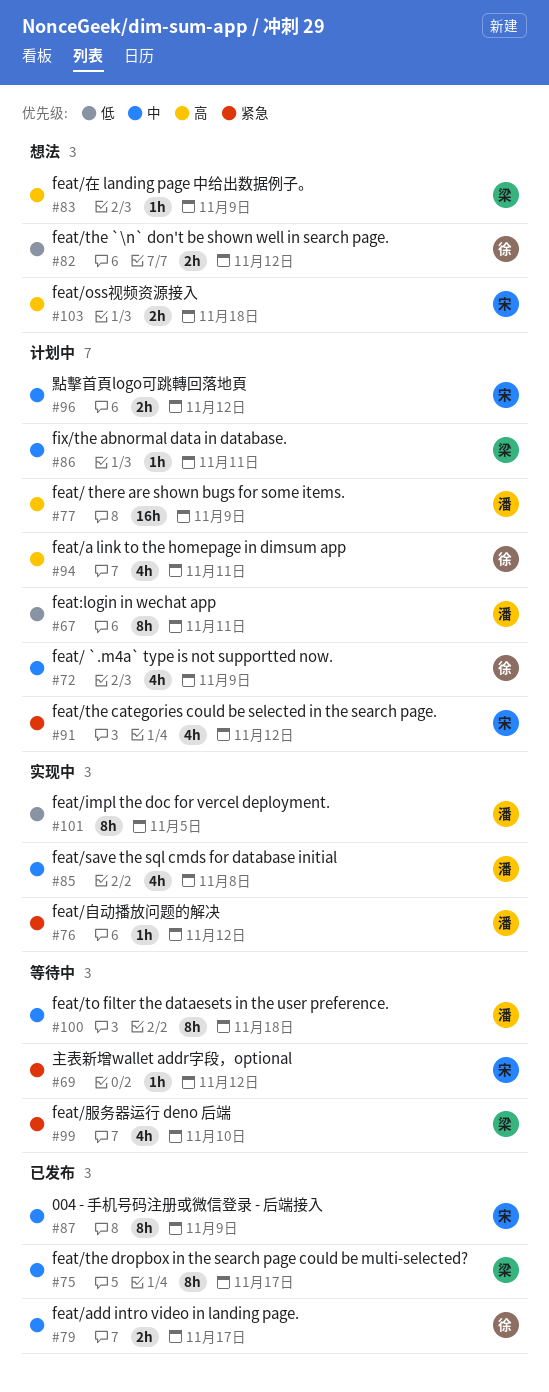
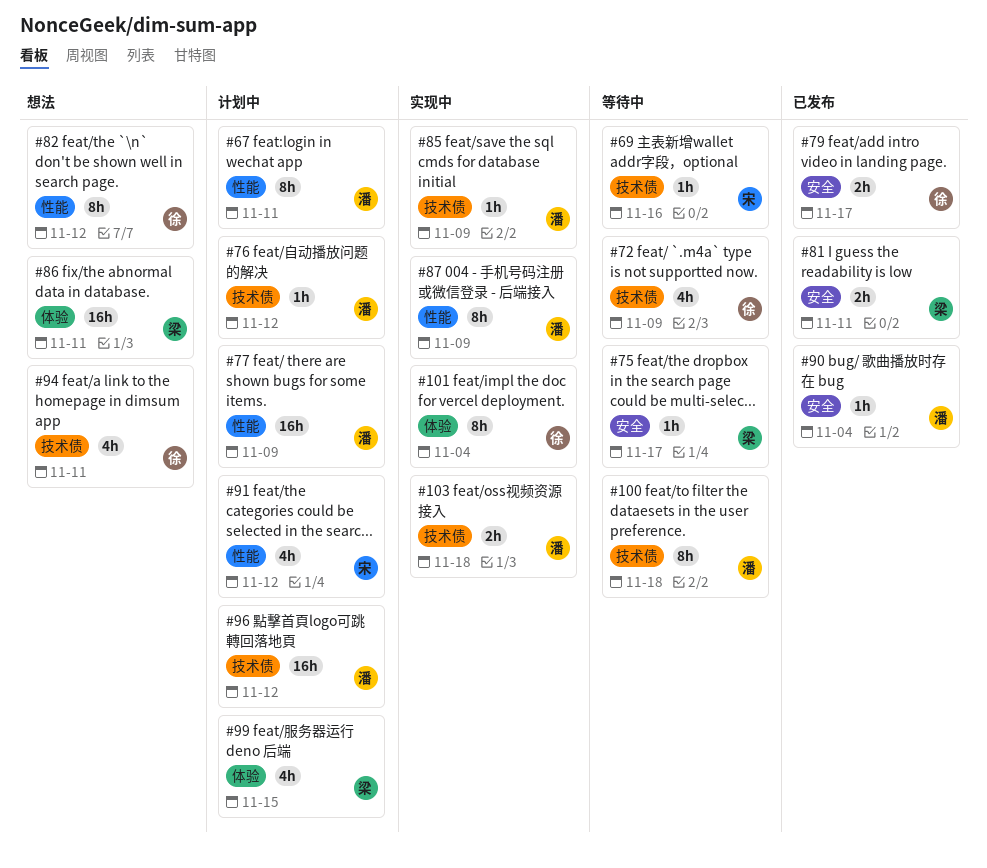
#69, due: Nov 12 -> Nov 16
#72, status: 计划中 -> 等待中
#75, status: 已发布 -> 等待中
#75, estimate: 8h -> 1h
#76, status: 实现中 -> 计划中
#81: none -> present
#82, estimate: 2h -> 8h
#83: present -> none
#85, estimate: 4h -> 1h
#85, due: Nov 8 -> Nov 9
#86, status: 计划中 -> 想法
#86, estimate: 1h -> 16h
#87, status: 已发布 -> 实现中
#87, owner: 宋 -> 潘
#90: none -> present
#94, status: 计划中 -> 想法
#96, owner: 宋 -> 潘
#96, estimate: 2h -> 16h
#99, status: 等待中 -> 计划中
#99, due: Nov 10 -> Nov 15
#101, owner: 潘 -> 徐
#101, due: Nov 5 -> Nov 4
#103, status: 想法 -> 实现中
#103, owner: 宋 -> 潘

